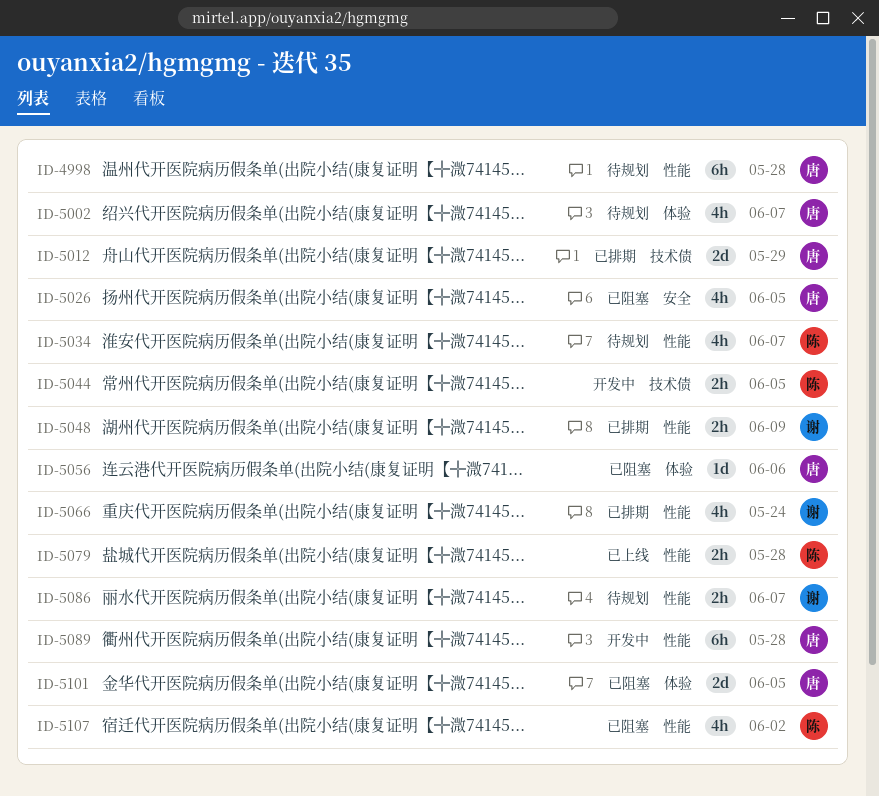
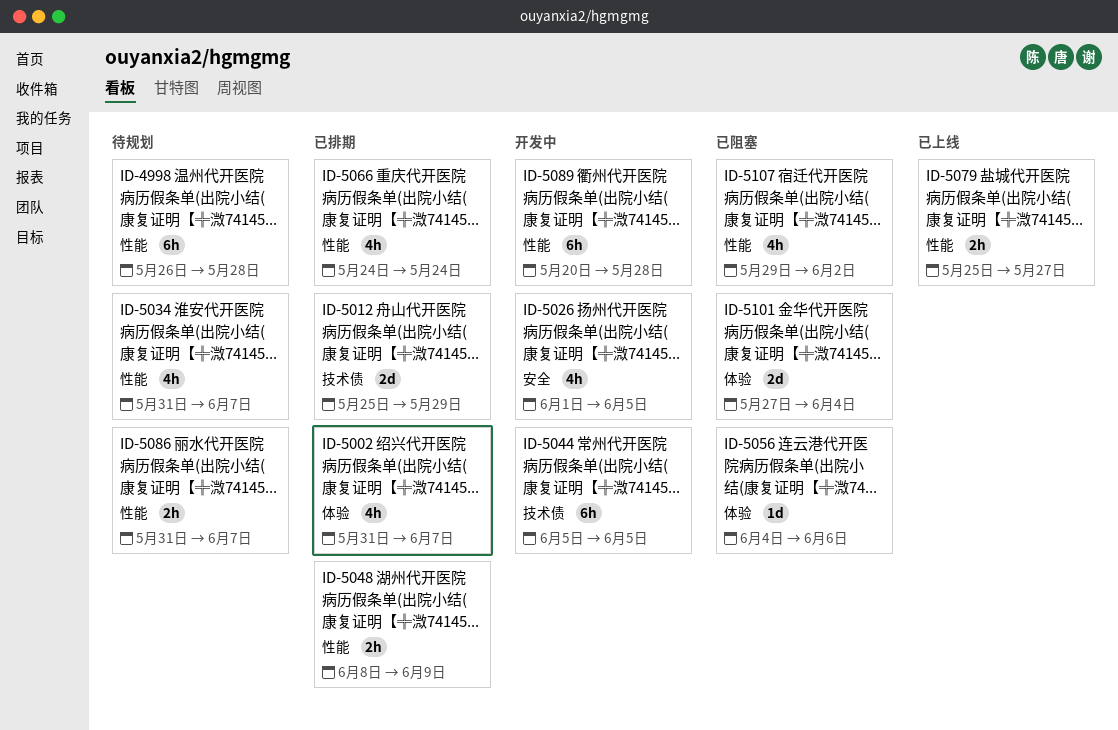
ID-5002, status: 待规划 -> 已排期
ID-5026, status: 已阻塞 -> 开发中
ID-5044, estimate: 2h -> 6h
ID-5079, due: May 28 -> May 27
ID-5101, due: Jun 5 -> Jun 4

